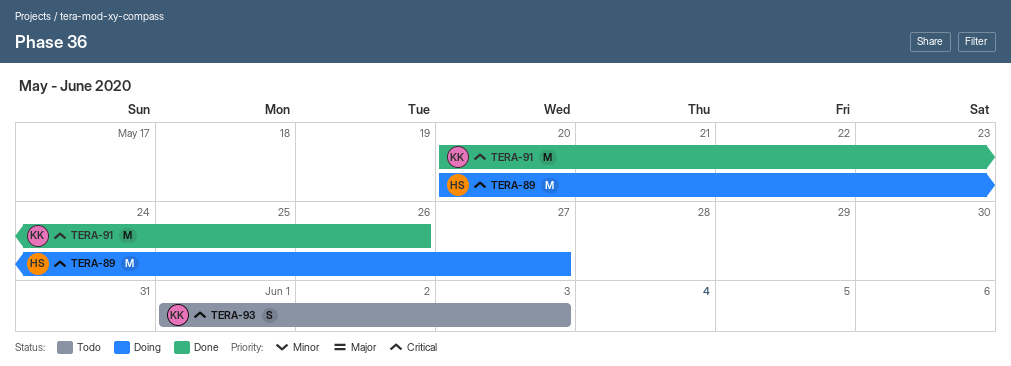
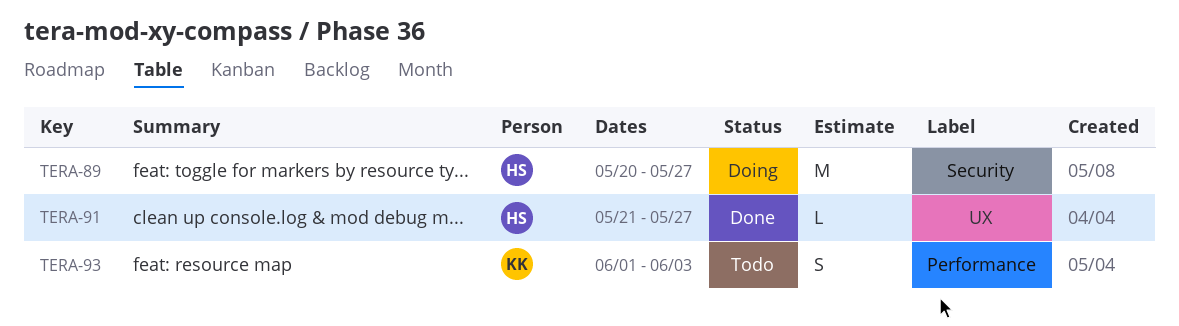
TERA-91, owner: KK -> HS
TERA-91, estimate: M -> L
TERA-91, start: May 20 -> May 21
TERA-91, due: May 26 -> May 27

